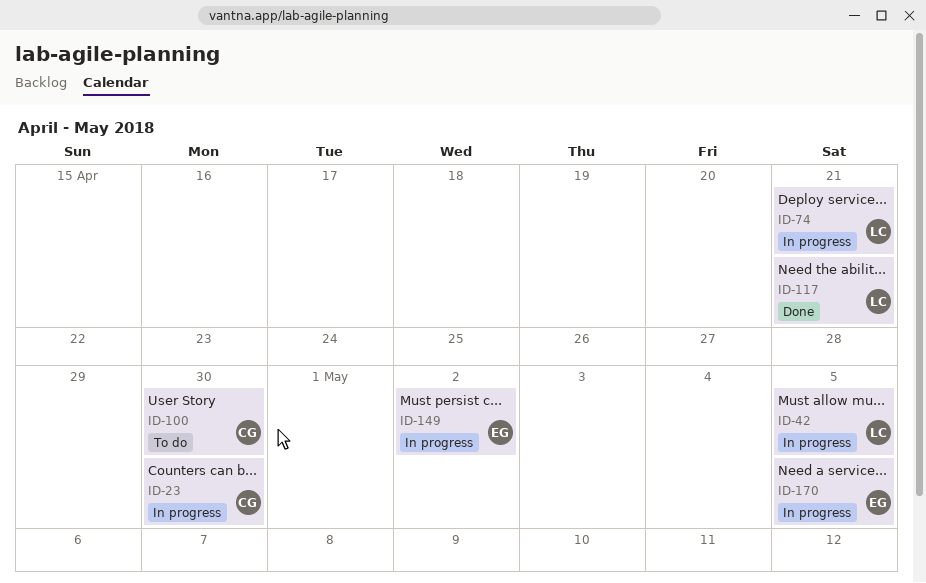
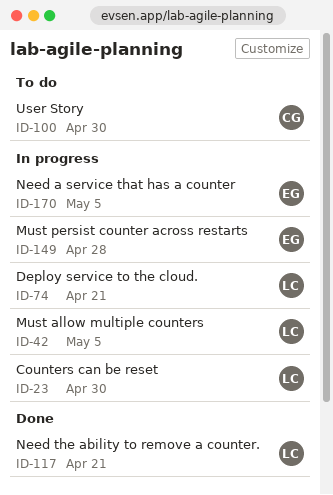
ID-23, owner: CG -> LC
ID-149, due: May 2 -> Apr 28

